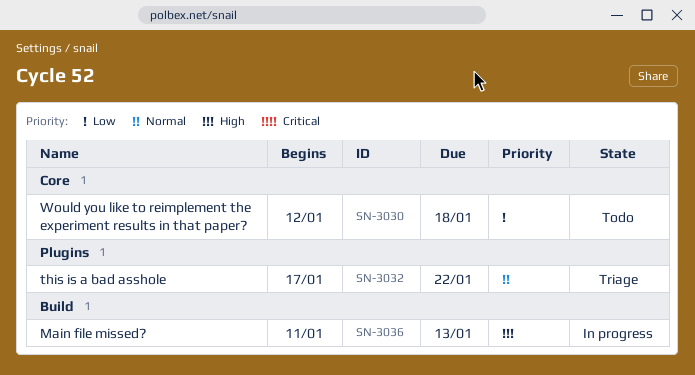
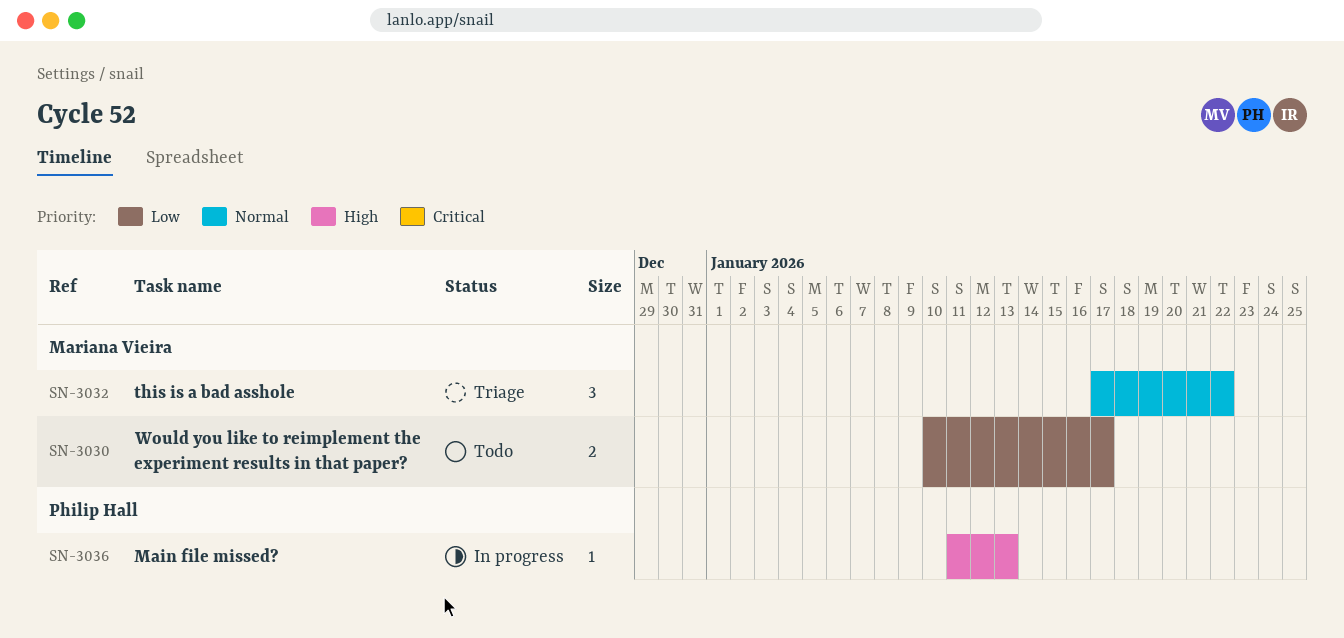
SN-3030, start: Jan 12 -> Jan 10
SN-3030, due: Jan 18 -> Jan 17

